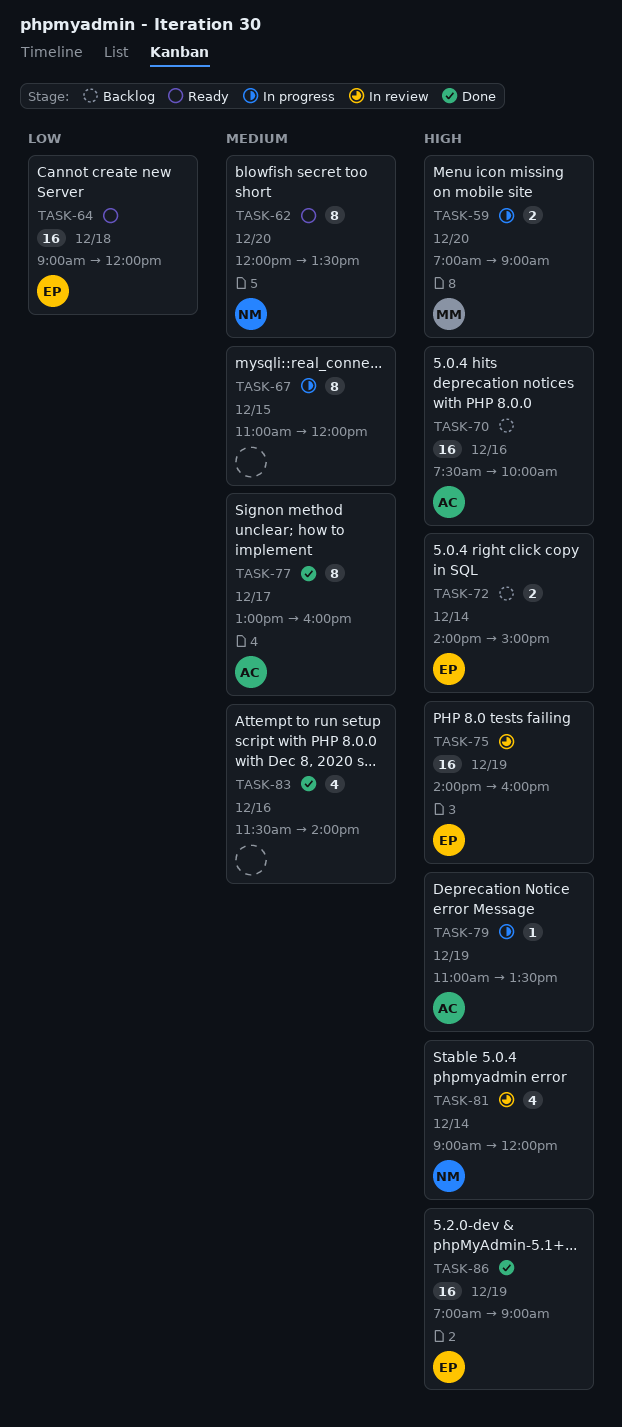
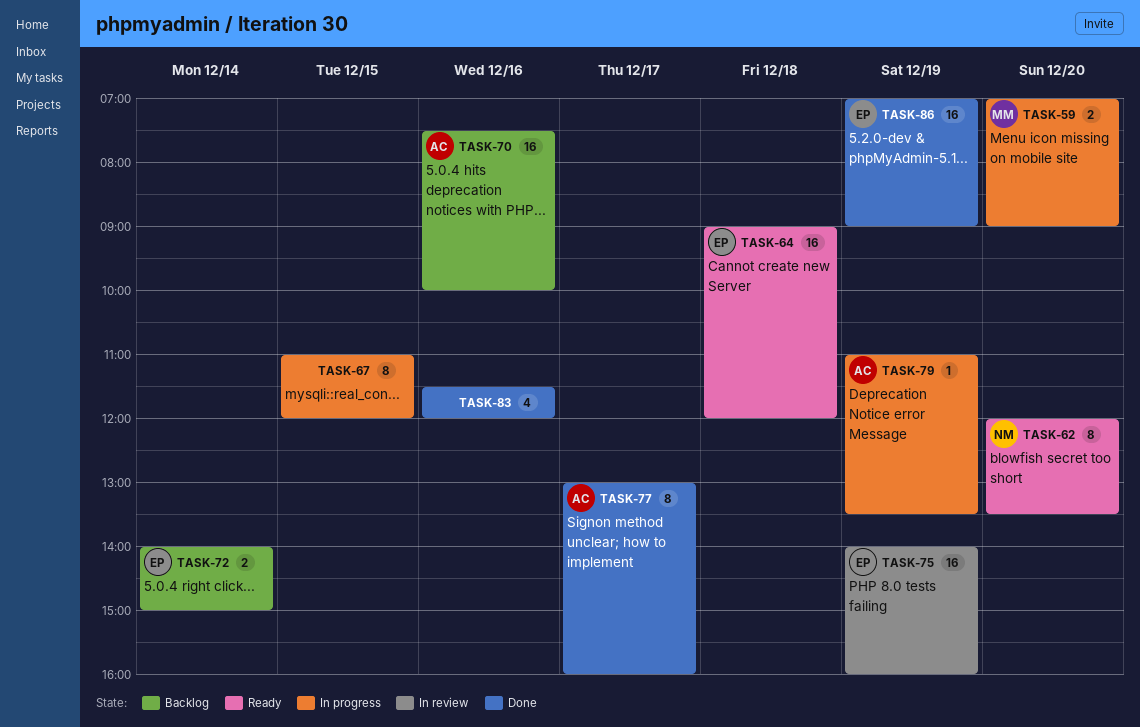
TASK-81: present -> none
TASK-83, ends: 14:00 -> 12:00

